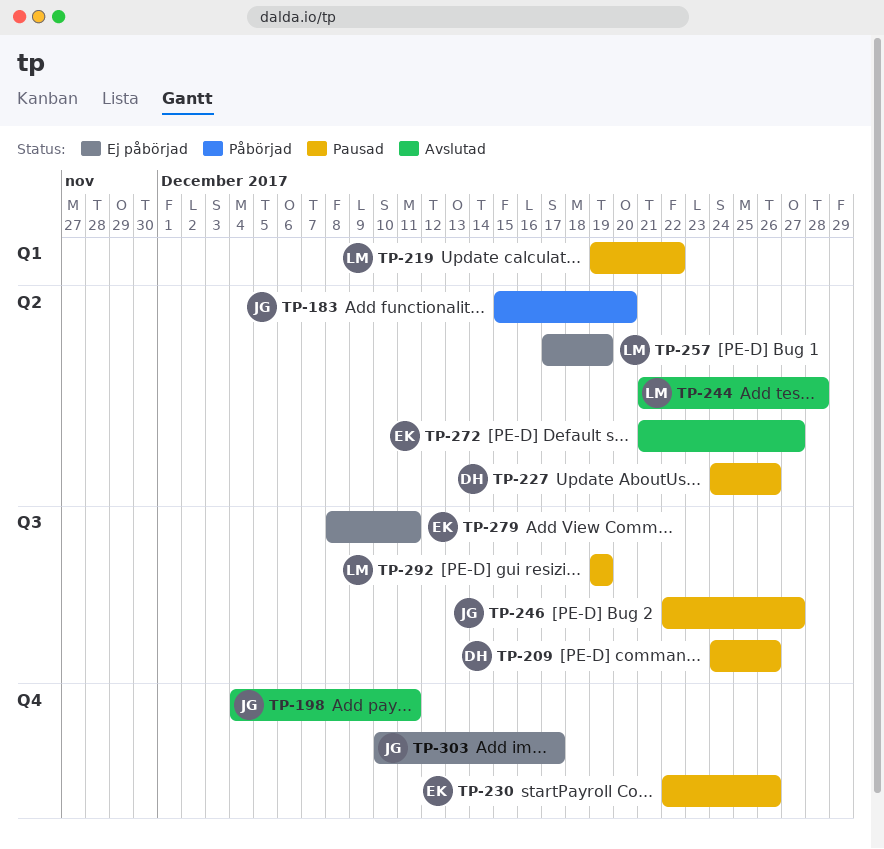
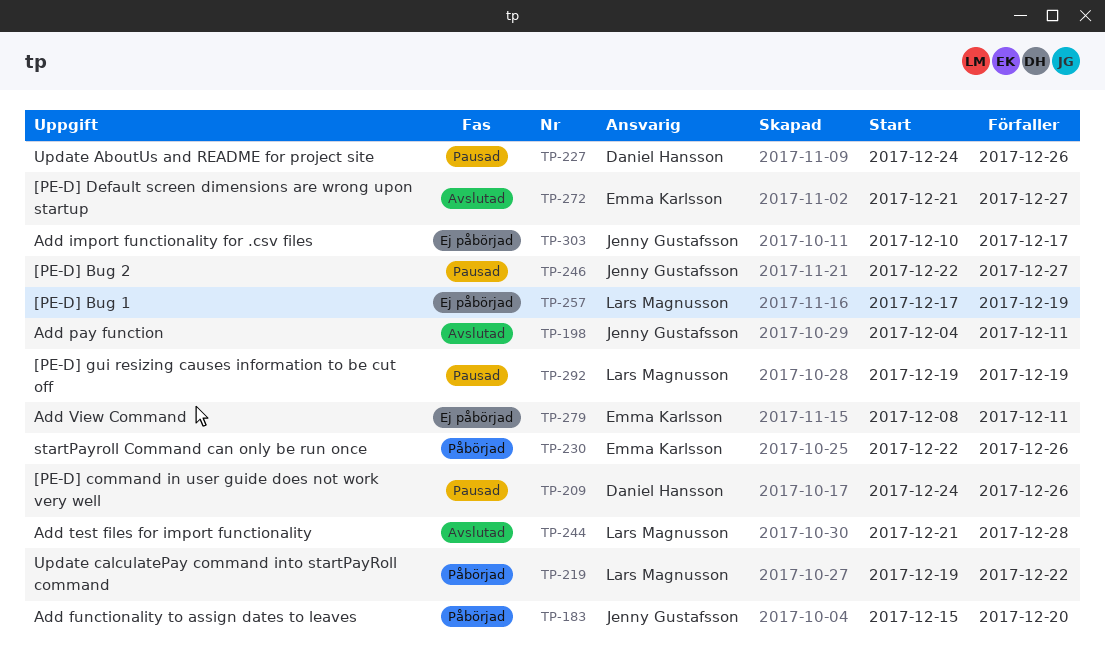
TP-219, status: Pausad -> Påbörjad
TP-230, status: Pausad -> Påbörjad

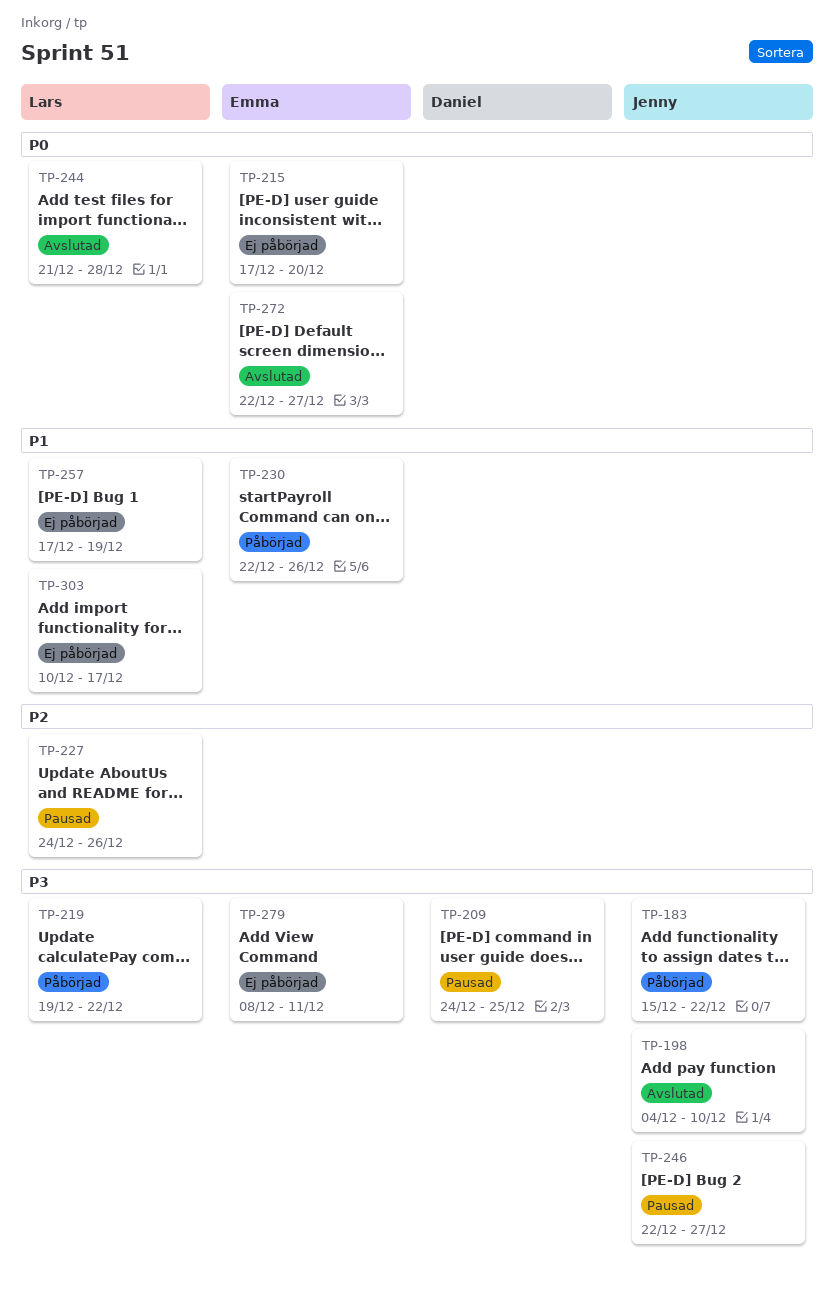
TP-183, due: Dec 20 -> Dec 22
TP-198, due: Dec 11 -> Dec 10
TP-209, due: Dec 26 -> Dec 25
TP-215: none -> present
TP-227, owner: Daniel Hansson -> Lars Magnusson
TP-272, start: Dec 21 -> Dec 22
TP-292: present -> none
TP-303, owner: Jenny Gustafsson -> Lars Magnusson

